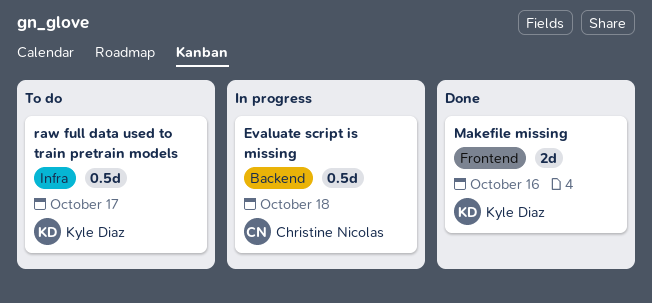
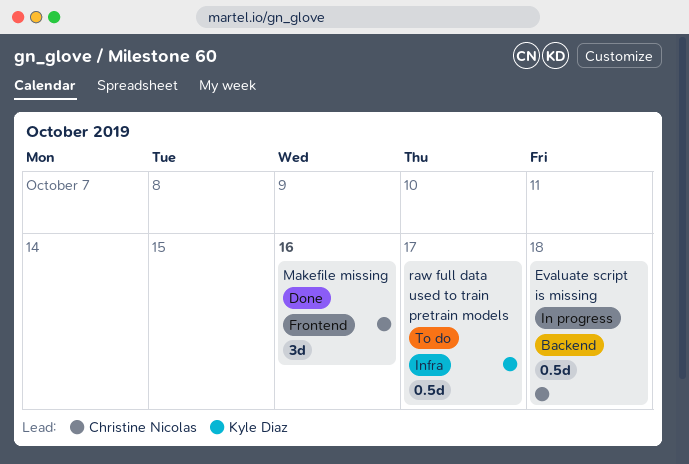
Makefile missing, owner: Kyle Diaz -> Christine Nicolas
Makefile missing, estimate: 2d -> 3d

